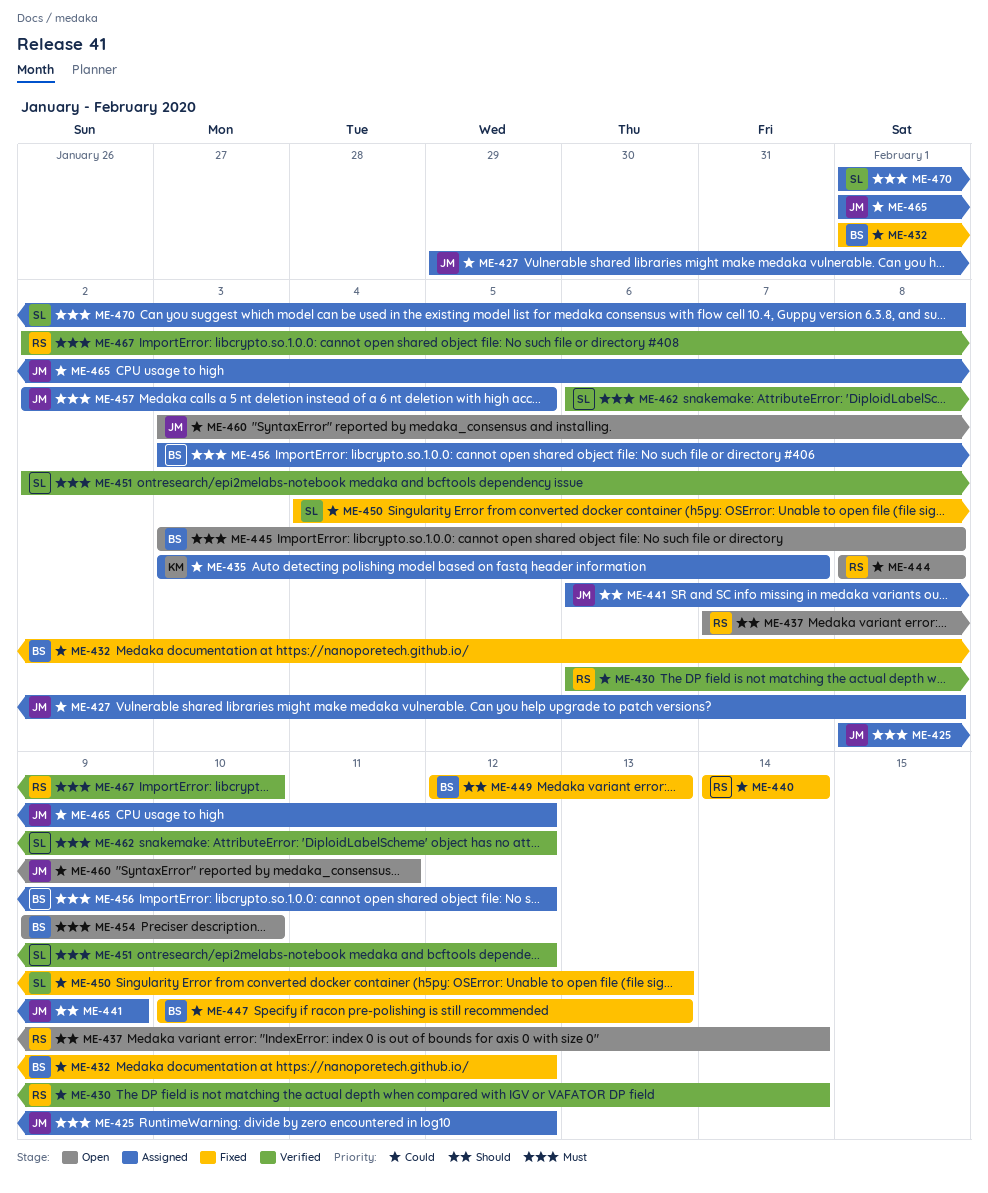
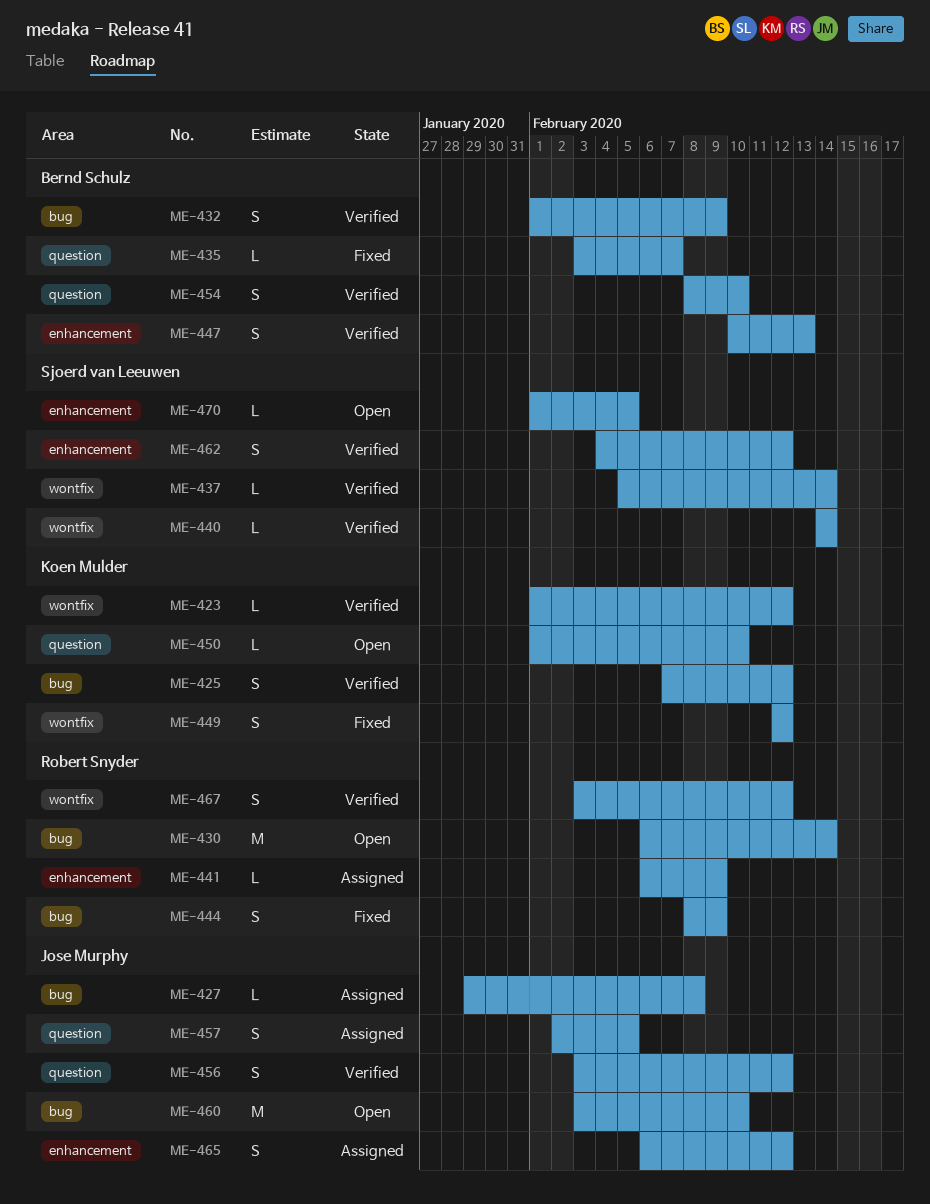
ME-423: none -> present
ME-425, status: Assigned -> Verified
ME-425, owner: Jose Murphy -> Koen Mulder
ME-425, start: Feb 8 -> Feb 7
ME-430, status: Verified -> Open
ME-432, status: Fixed -> Verified
ME-432, due: Feb 12 -> Feb 9
ME-435, status: Assigned -> Fixed
ME-435, owner: Koen Mulder -> Bernd Schulz
ME-437, status: Open -> Verified
ME-437, owner: Robert Snyder -> Sjoerd van Leeuwen
ME-437, start: Feb 7 -> Feb 5
ME-440, status: Fixed -> Verified
ME-440, owner: Robert Snyder -> Sjoerd van Leeuwen
ME-441, owner: Jose Murphy -> Robert Snyder
ME-444, status: Open -> Fixed
ME-444, due: Feb 8 -> Feb 9
ME-445: present -> none
ME-447, status: Fixed -> Verified
ME-449, owner: Bernd Schulz -> Koen Mulder
ME-449, due: Feb 13 -> Feb 12
ME-450, status: Fixed -> Open
ME-450, owner: Sjoerd van Leeuwen -> Koen Mulder
ME-450, start: Feb 4 -> Feb 1
ME-450, due: Feb 13 -> Feb 10
ME-451: present -> none
ME-454, status: Open -> Verified
ME-454, start: Feb 9 -> Feb 8
ME-456, status: Assigned -> Verified
ME-456, owner: Bernd Schulz -> Jose Murphy
ME-460, due: Feb 11 -> Feb 10
ME-462, start: Feb 6 -> Feb 4
ME-465, start: Feb 1 -> Feb 6
ME-467, start: Feb 2 -> Feb 3
ME-467, due: Feb 10 -> Feb 12
ME-470, status: Assigned -> Open
ME-470, due: Feb 8 -> Feb 5

